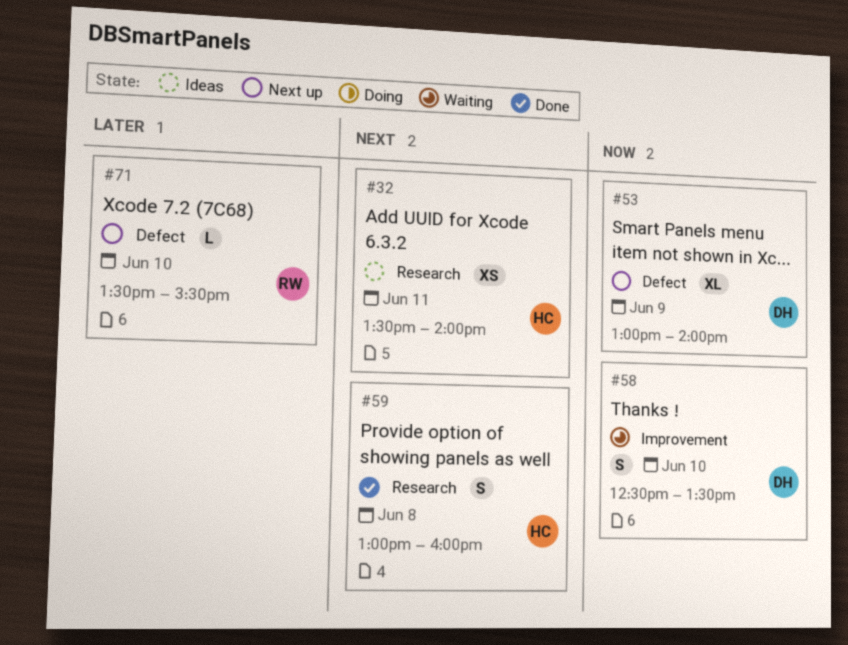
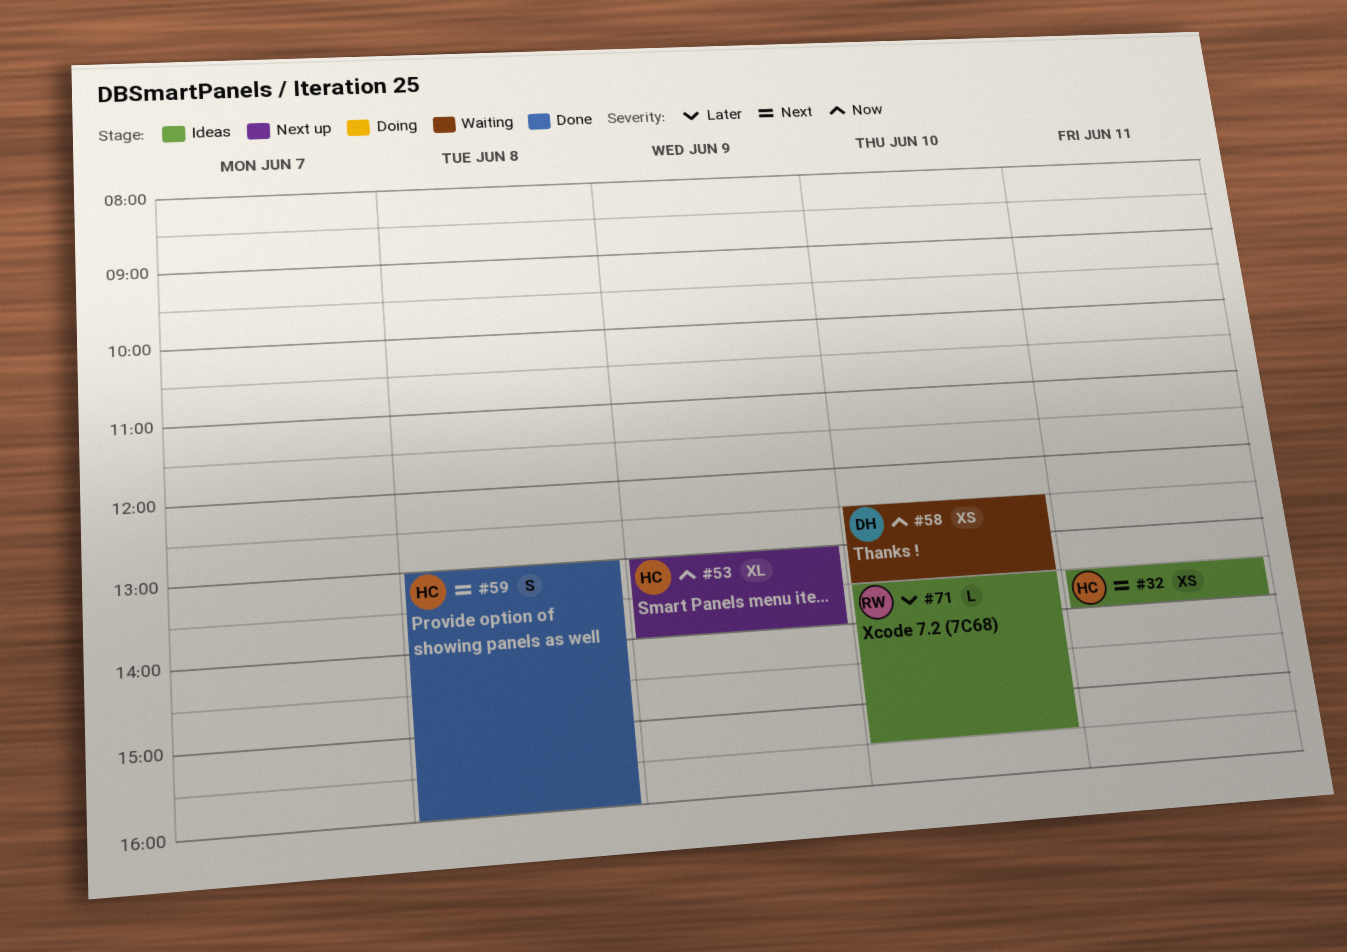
#53, owner: DH -> HC
#58, estimate: S -> XS
#71, status: Next up -> Ideas

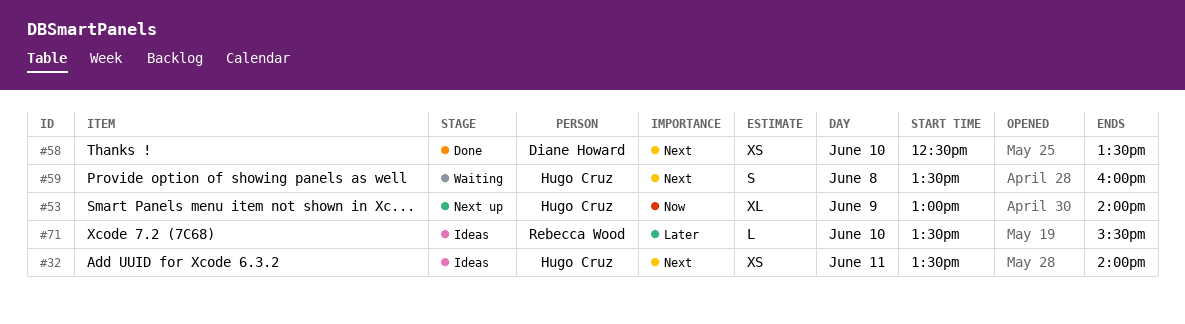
#58, status: Waiting -> Done
#58, priority: Now -> Next
#59, status: Done -> Waiting
#59, begins: 13:00 -> 13:30

